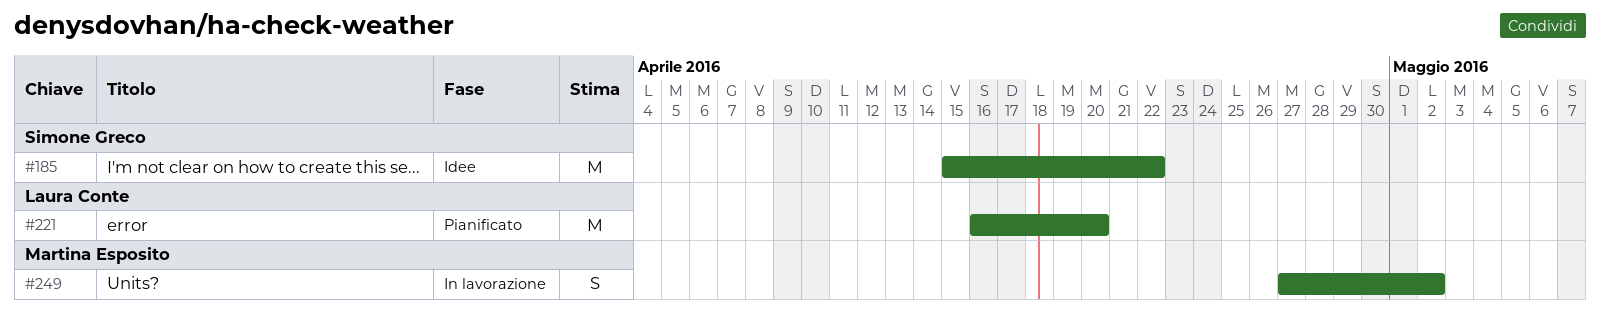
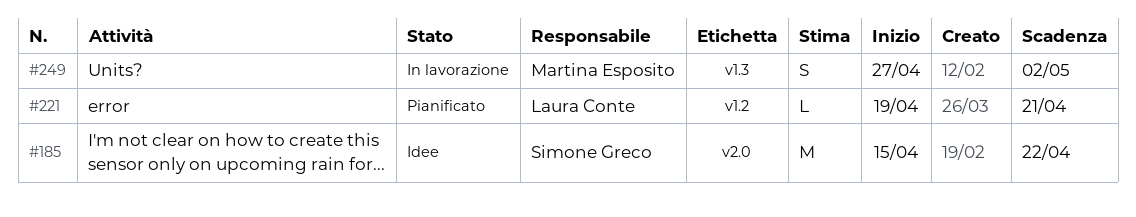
#221, estimate: M -> L
#221, start: Apr 16 -> Apr 19
#221, due: Apr 20 -> Apr 21

